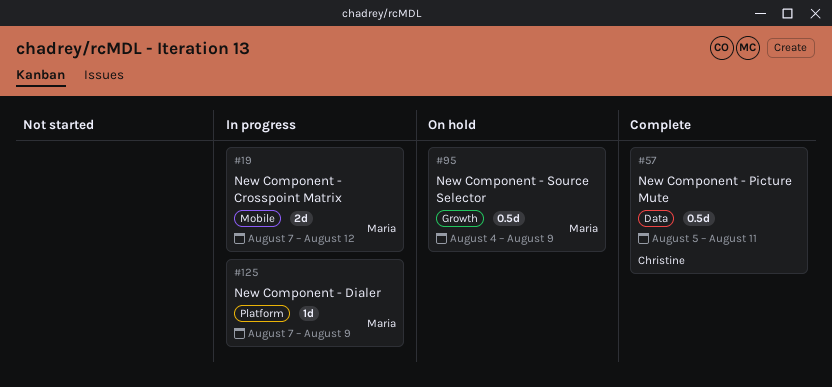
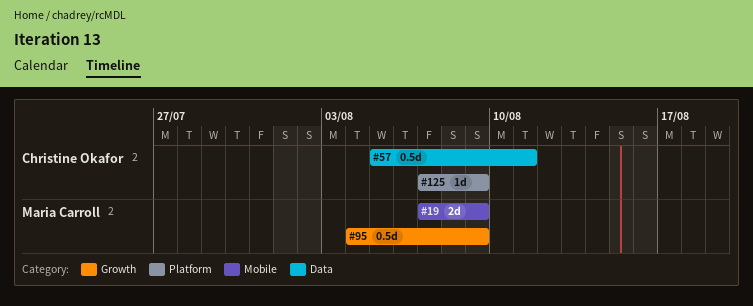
#19, due: Aug 12 -> Aug 9
#125, owner: Maria Carroll -> Christine Okafor

